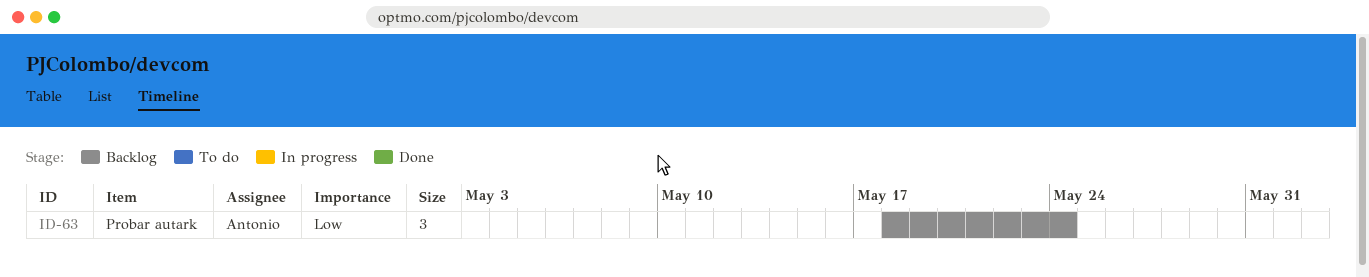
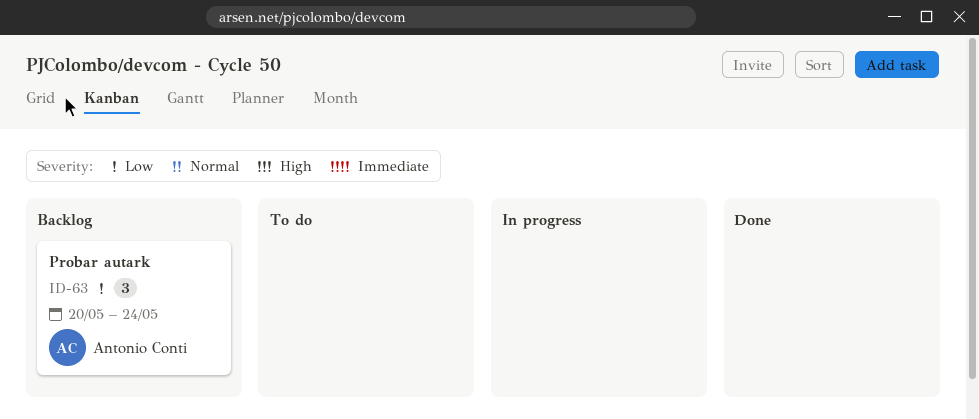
ID-63, start: May 18 -> May 20

